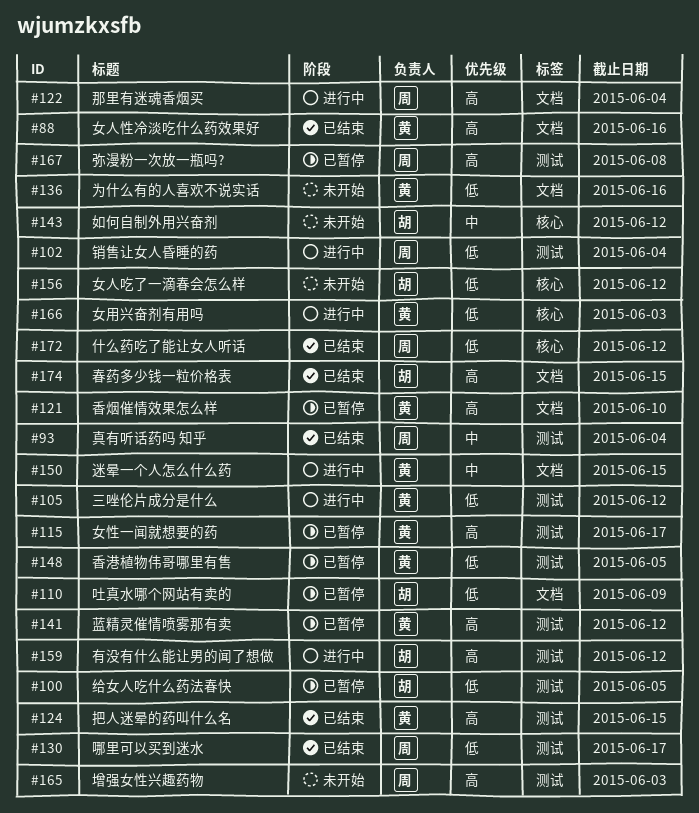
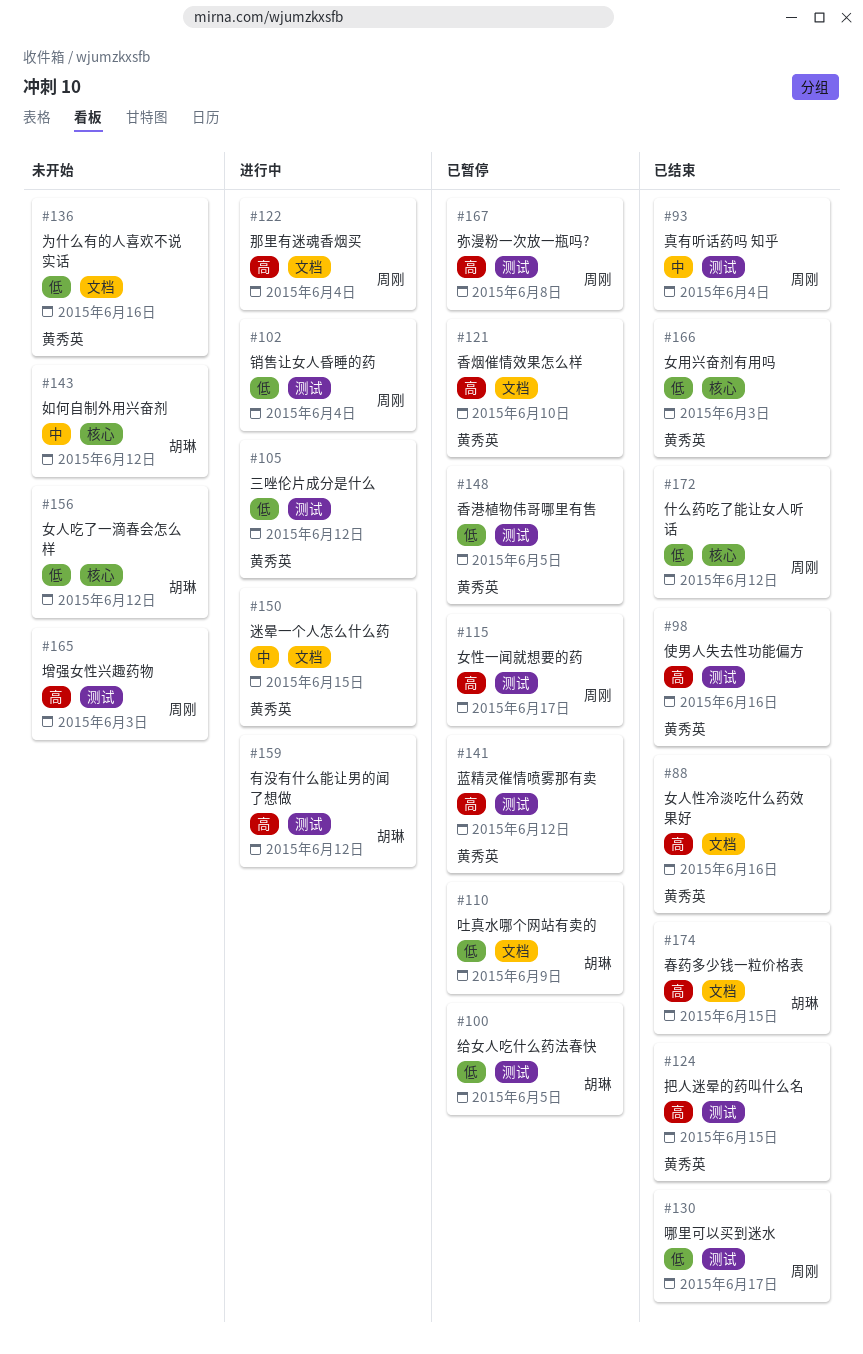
#98: none -> present
#115, owner: 黄秀英 -> 周刚
#166, status: 进行中 -> 已结束

